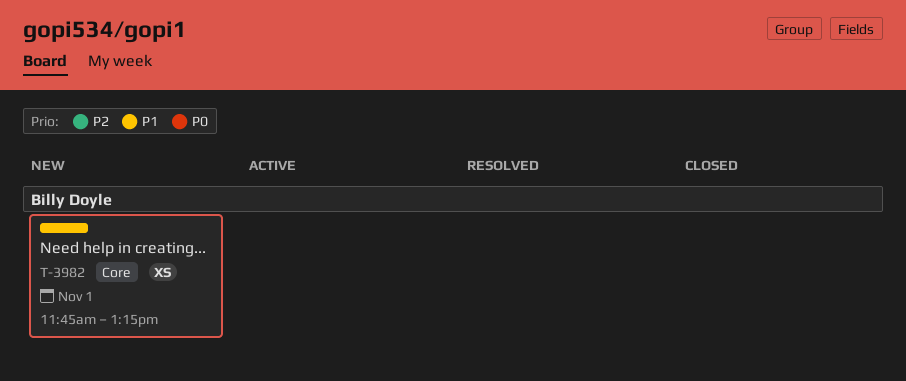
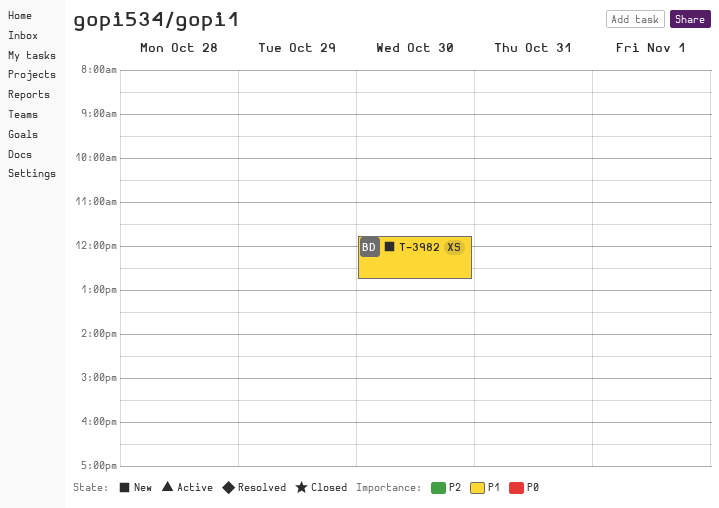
T-3982, day: Nov 1 -> Oct 30
T-3982, ends: 13:15 -> 12:45

